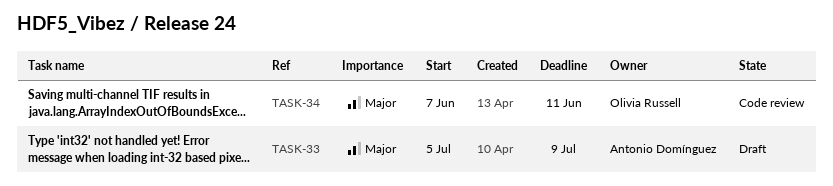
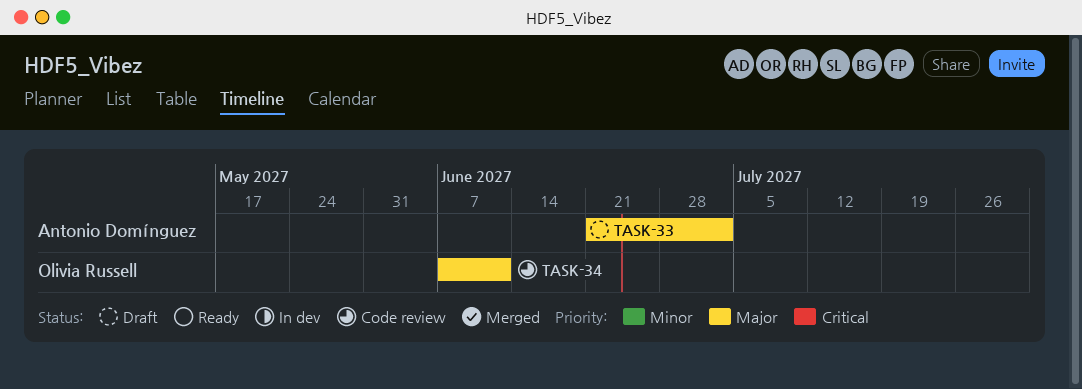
TASK-33, start: Jul 5 -> Jun 21
TASK-33, due: Jul 9 -> Jul 2

